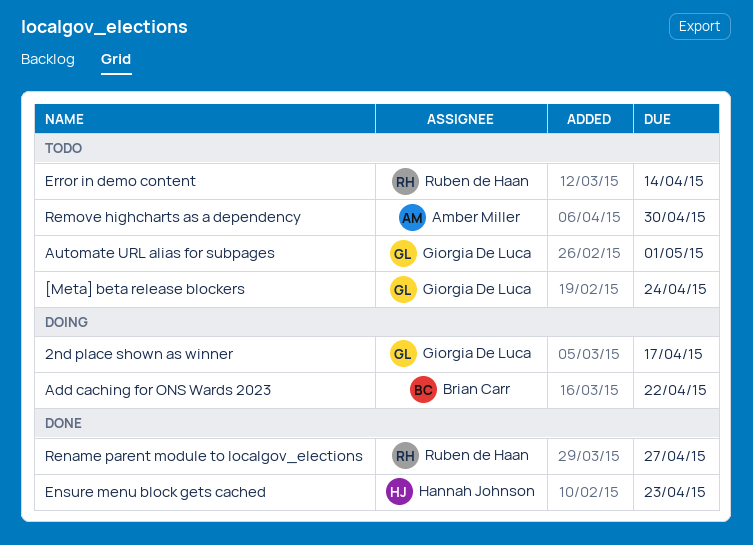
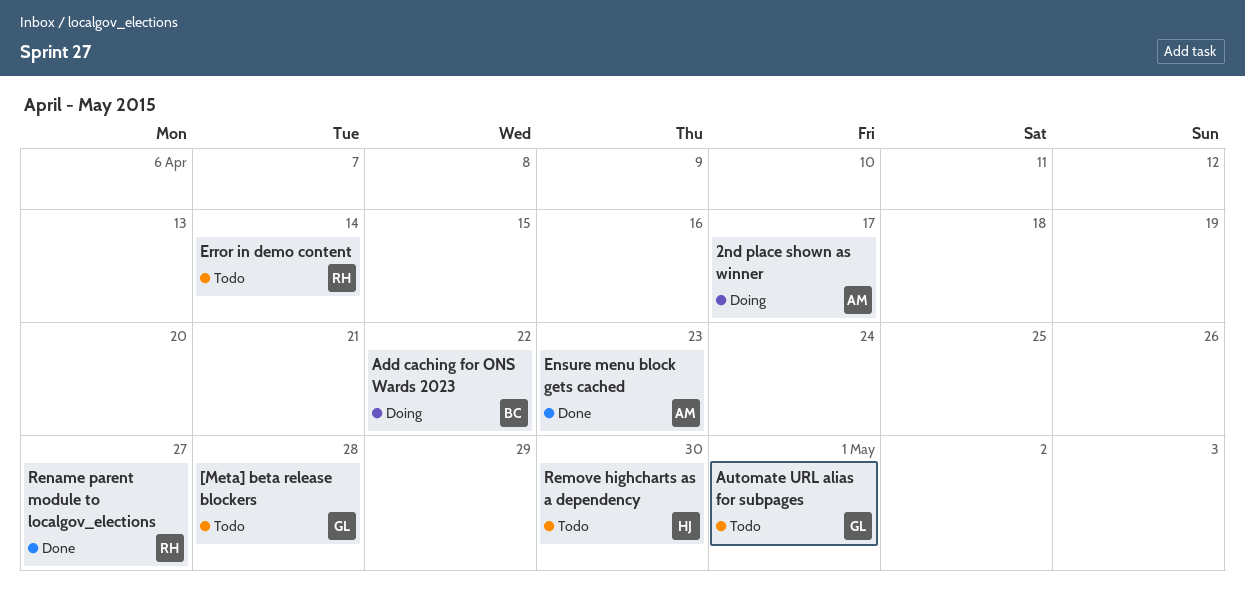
2nd place shown as winner, owner: Giorgia De Luca -> Amber Miller
[Meta] beta release blockers, due: Apr 24 -> Apr 28
Ensure menu block gets cached, owner: Hannah Johnson -> Amber Miller
Remove highcharts as a dependency, owner: Amber Miller -> Hannah Johnson

